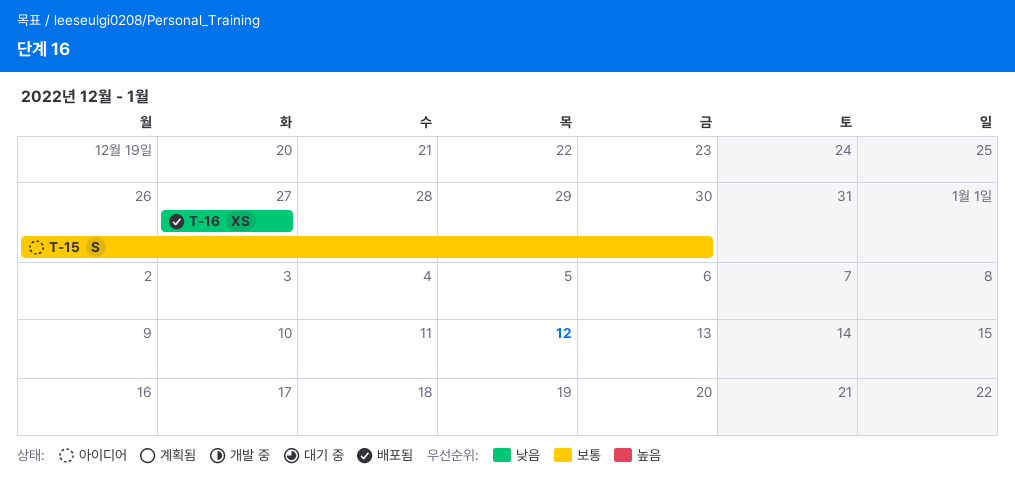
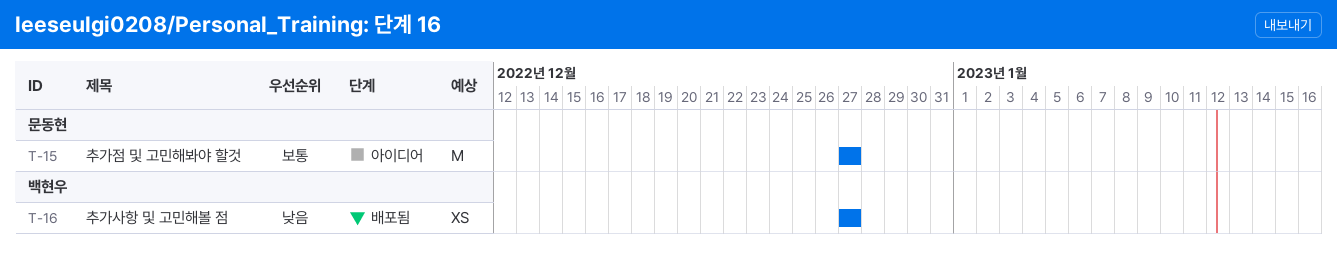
T-15, estimate: S -> M
T-15, start: Dec 26 -> Dec 27
T-15, due: Dec 30 -> Dec 27

